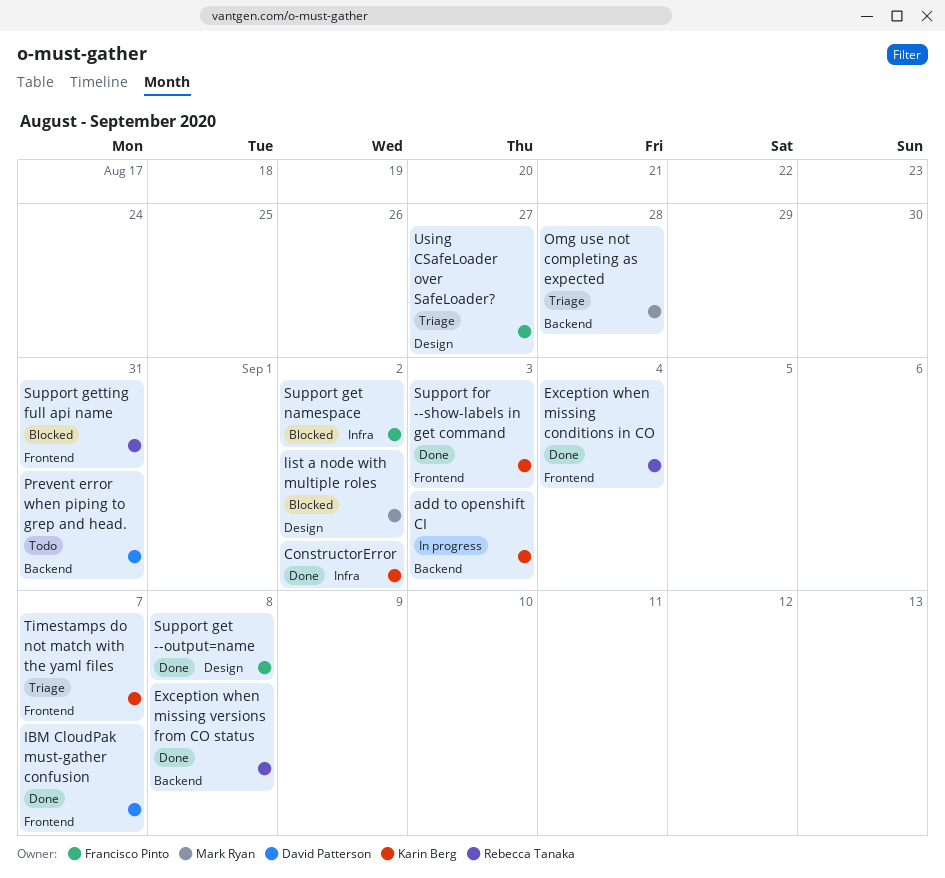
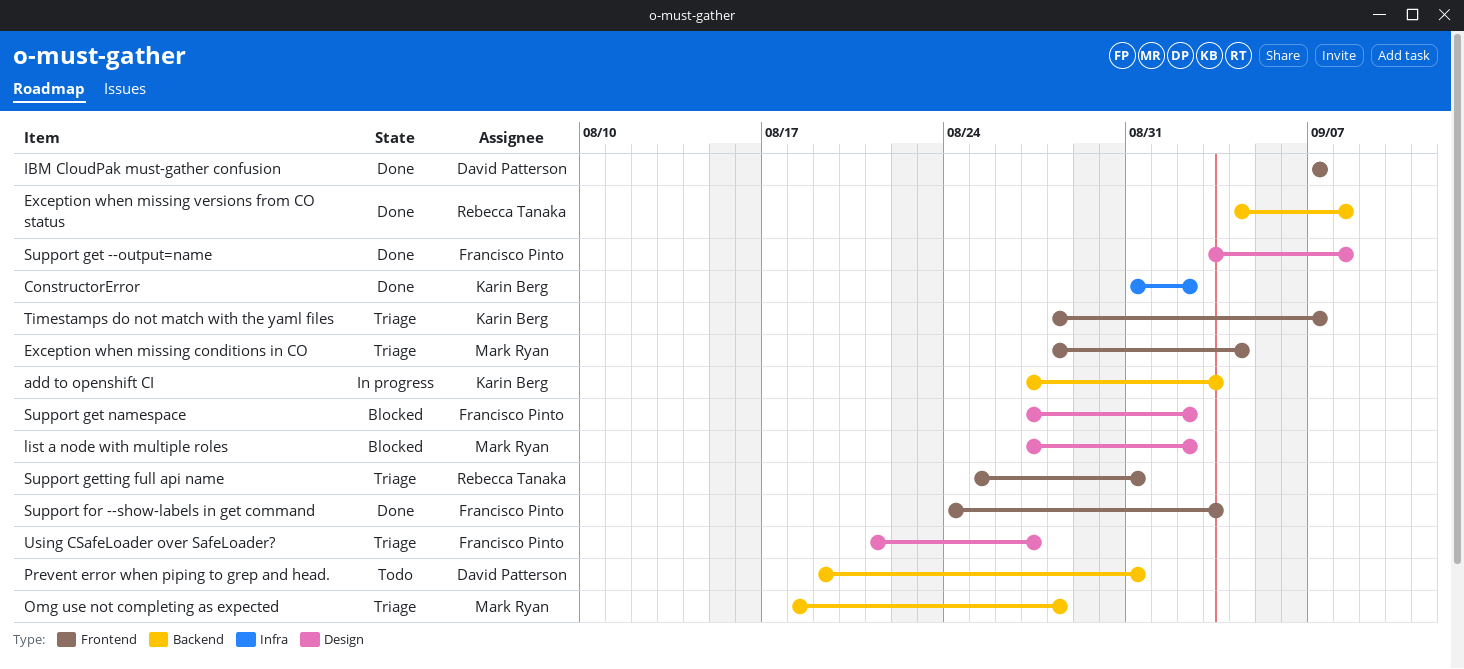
Exception when missing conditions in CO, status: Done -> Triage
Exception when missing conditions in CO, owner: Rebecca Tanaka -> Mark Ryan
Support for --show-labels in get command, owner: Karin Berg -> Francisco Pinto
Support get namespace, label: Infra -> Design
Support getting full api name, status: Blocked -> Triage

